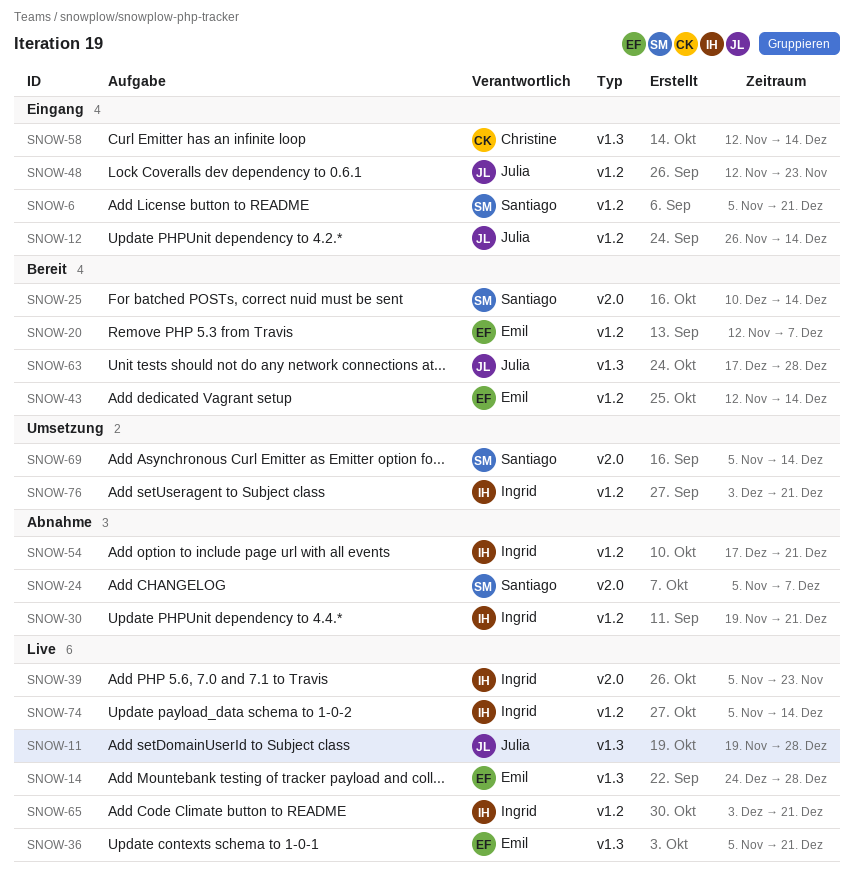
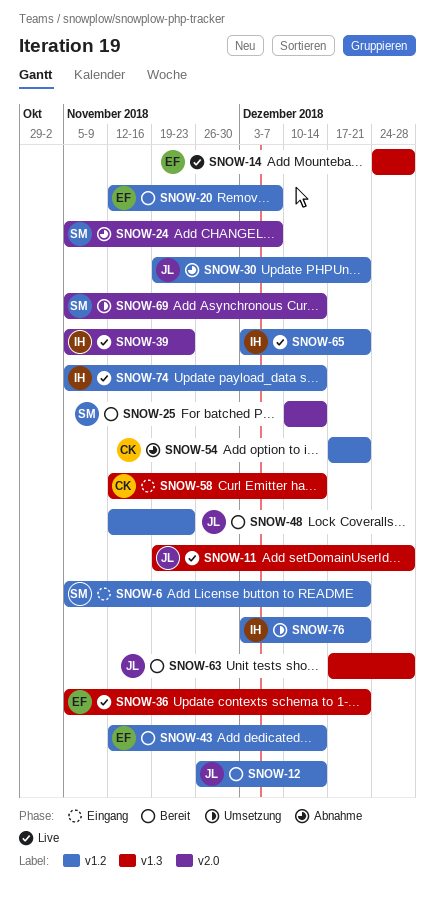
SNOW-12, status: Eingang -> Bereit
SNOW-30, owner: Ingrid -> Julia
SNOW-48, status: Eingang -> Bereit
SNOW-54, owner: Ingrid -> Christine

